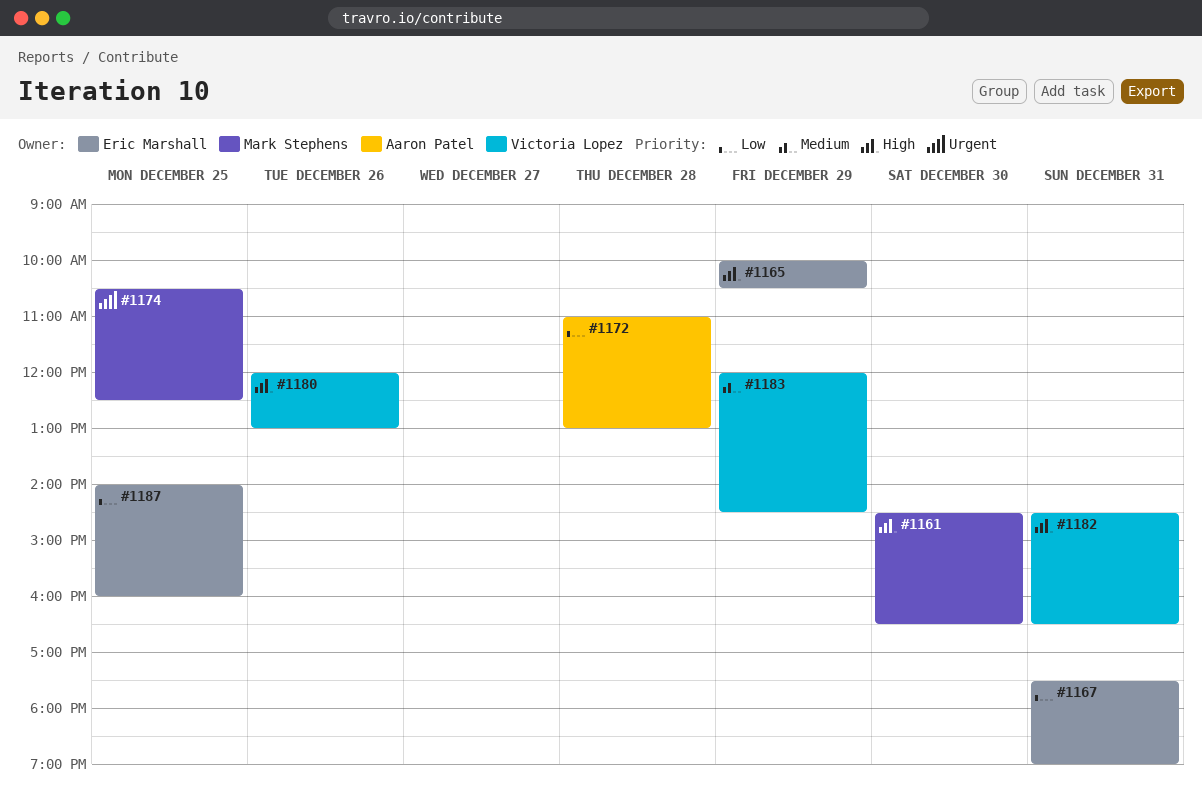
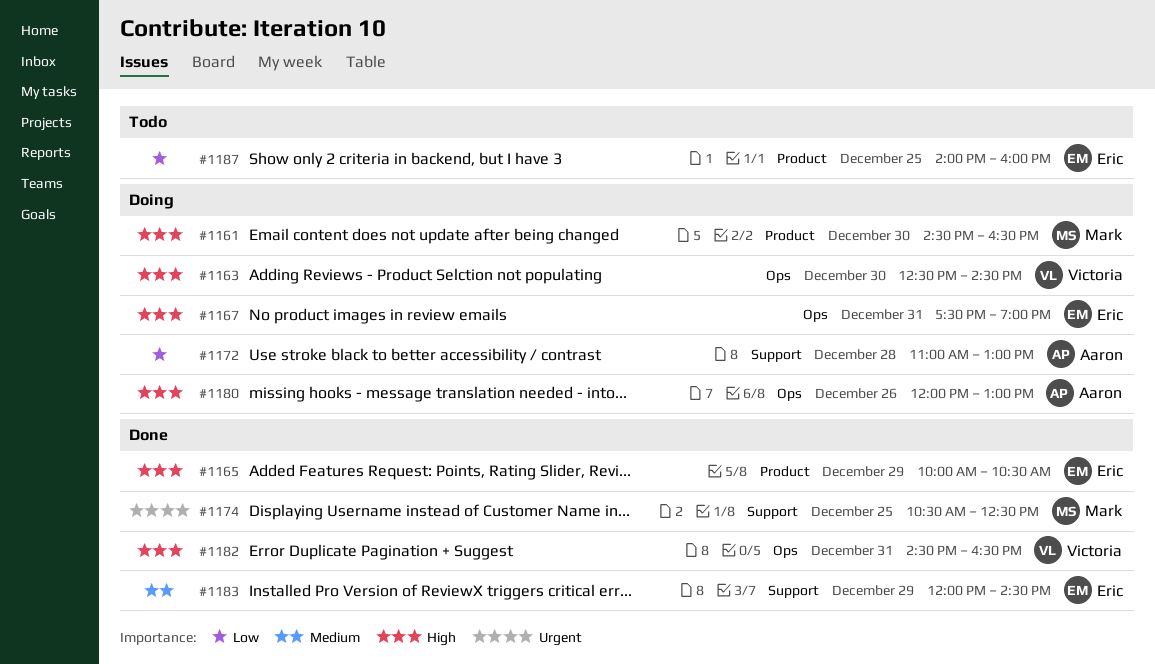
#1163: none -> present
#1167, priority: Low -> High
#1180, owner: Victoria Lopez -> Aaron Patel
#1183, owner: Victoria Lopez -> Eric Marshall

